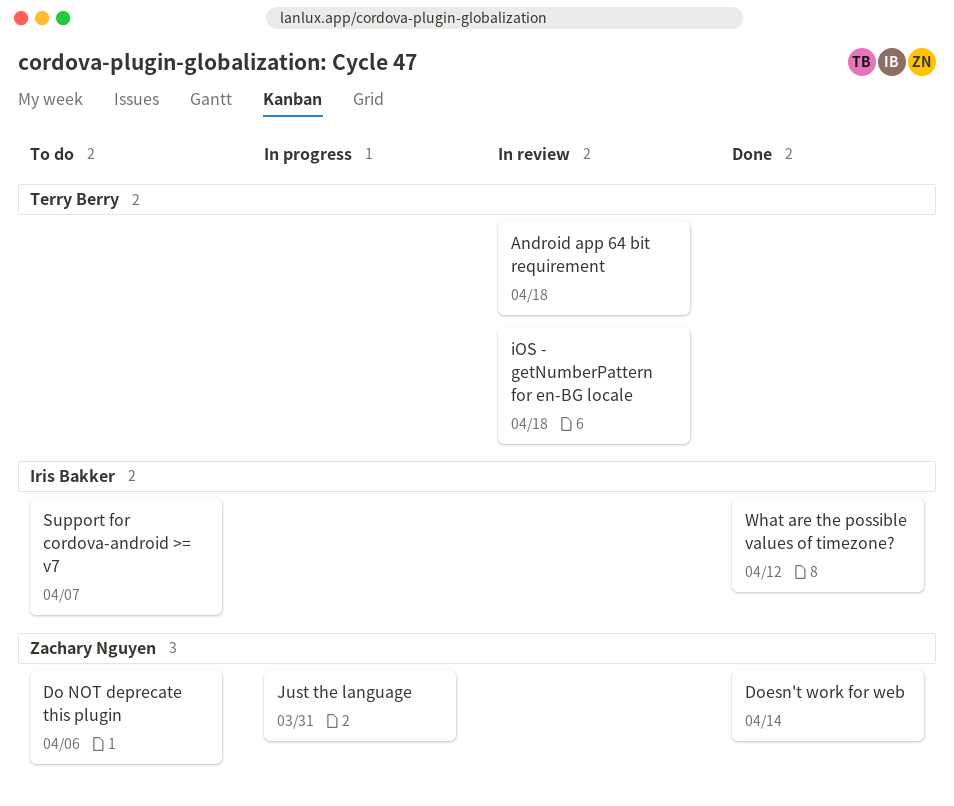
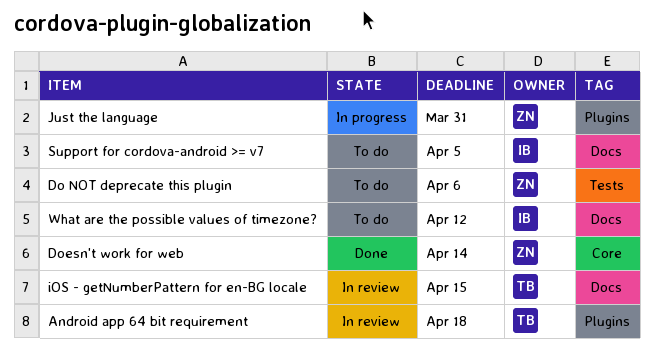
iOS - getNumberPattern for en-BG locale, due: Apr 18 -> Apr 15
Support for cordova-android >= v7, due: Apr 7 -> Apr 5
What are the possible values of timezone?, status: Done -> To do

